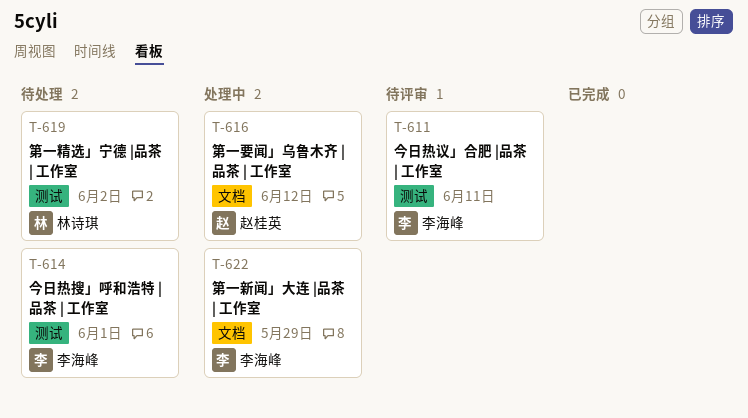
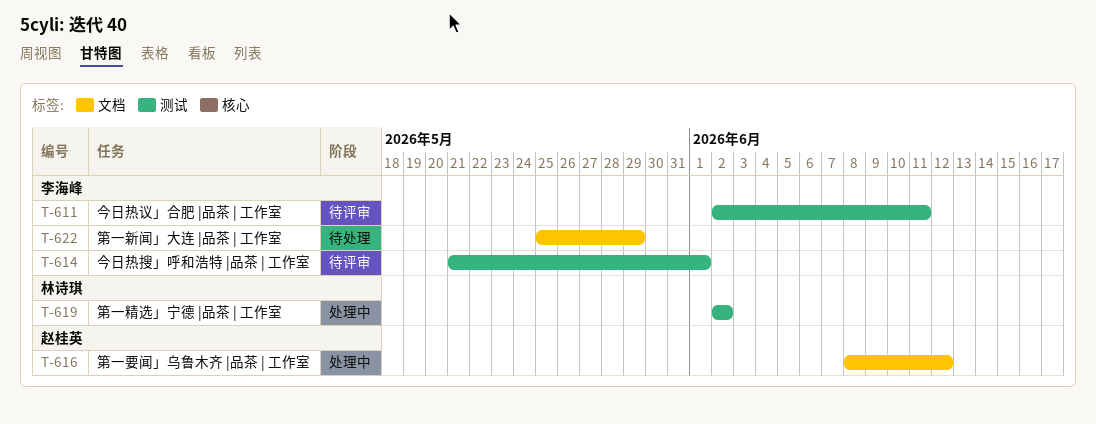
T-614, status: 待处理 -> 待评审
T-619, status: 待处理 -> 处理中
T-622, status: 处理中 -> 待处理

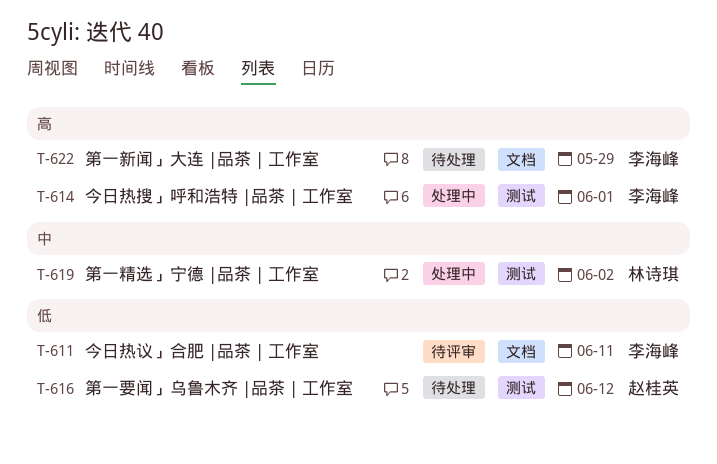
T-611, label: 测试 -> 文档
T-614, status: 待评审 -> 处理中
T-616, status: 处理中 -> 待处理
T-616, label: 文档 -> 测试

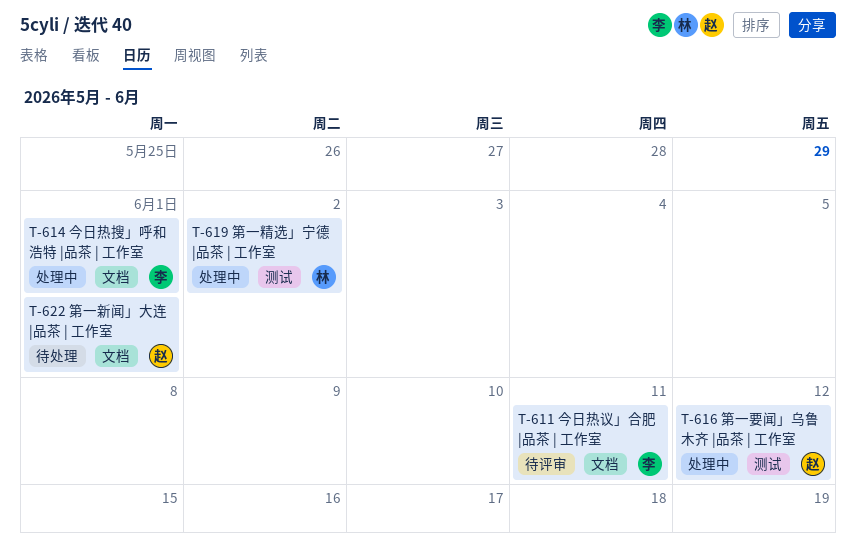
T-614, label: 测试 -> 文档
T-616, status: 待处理 -> 处理中
T-622, owner: 李海峰 -> 赵桂英
T-622, due: May 29 -> Jun 1

